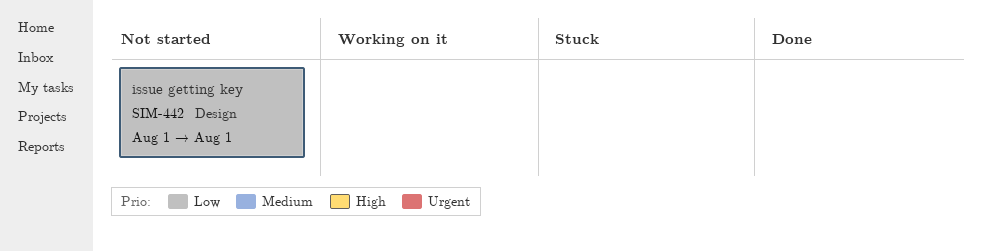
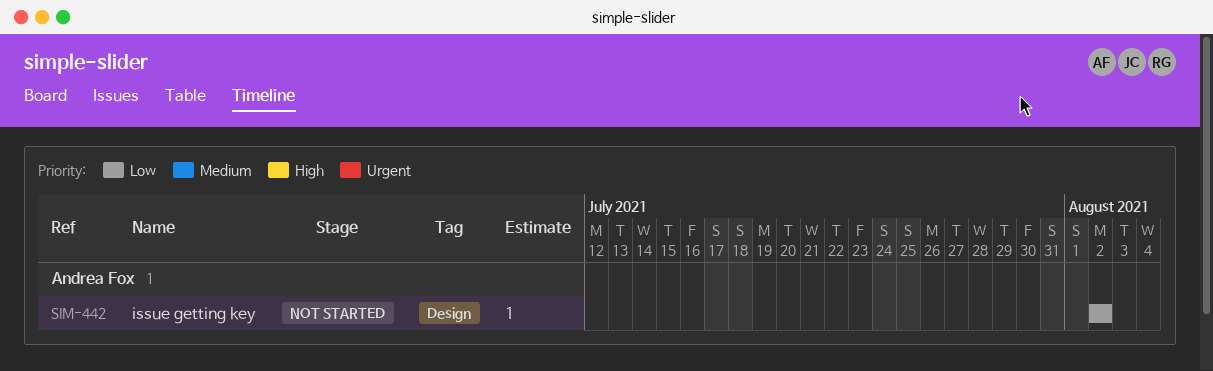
SIM-442, start: Aug 1 -> Aug 2
SIM-442, due: Aug 1 -> Aug 2

